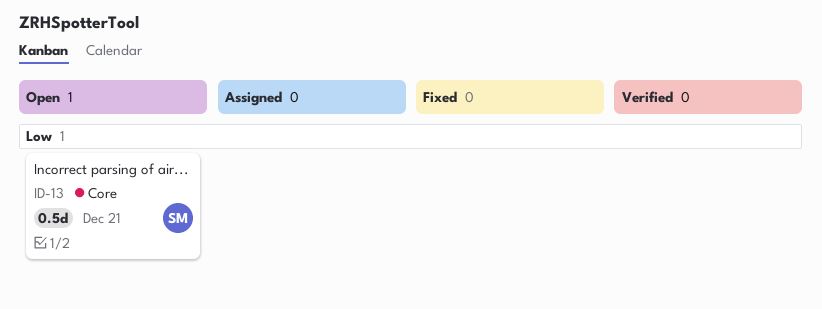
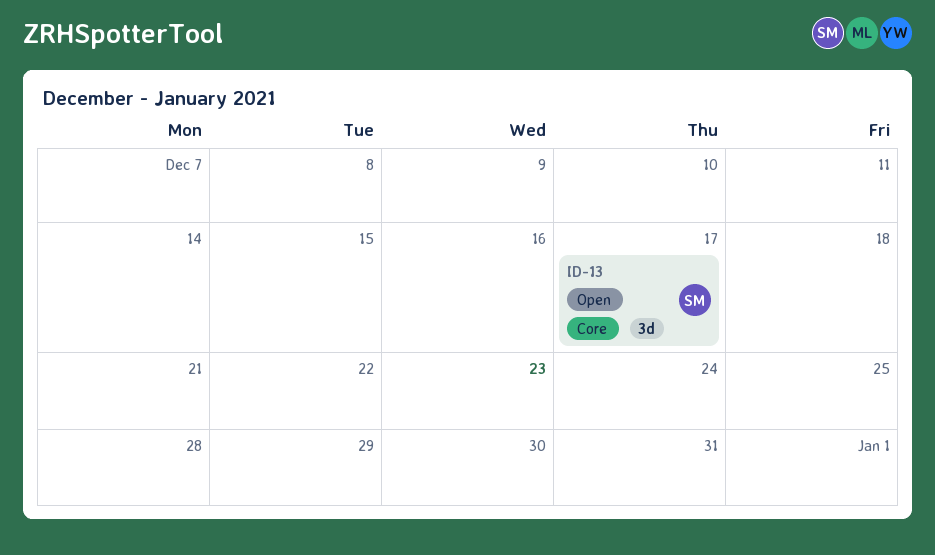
ID-13, estimate: 0.5d -> 3d
ID-13, due: Dec 21 -> Dec 17

